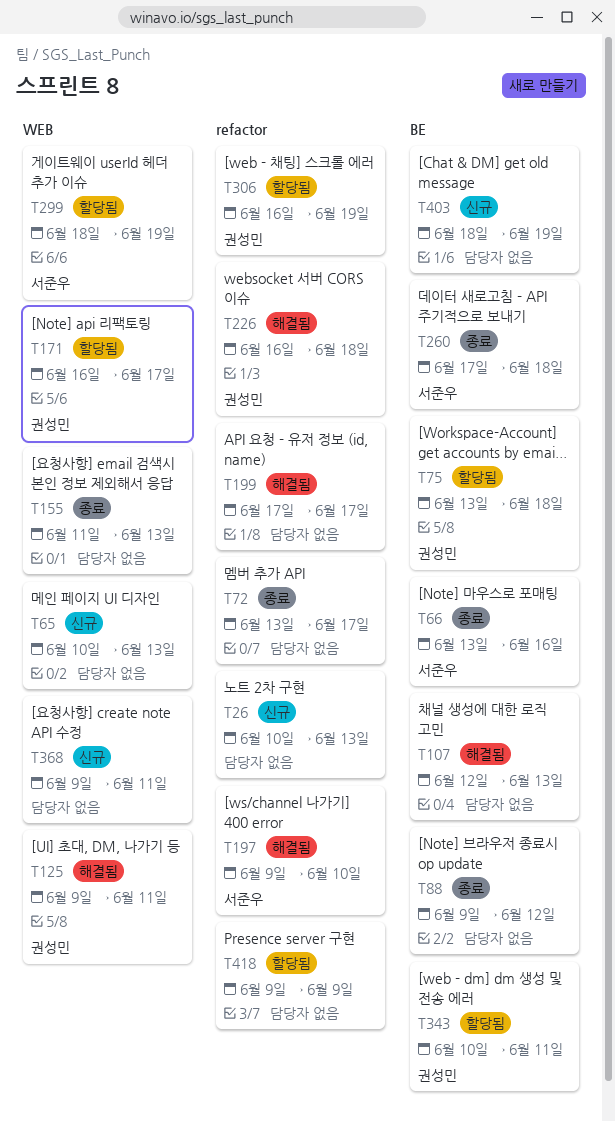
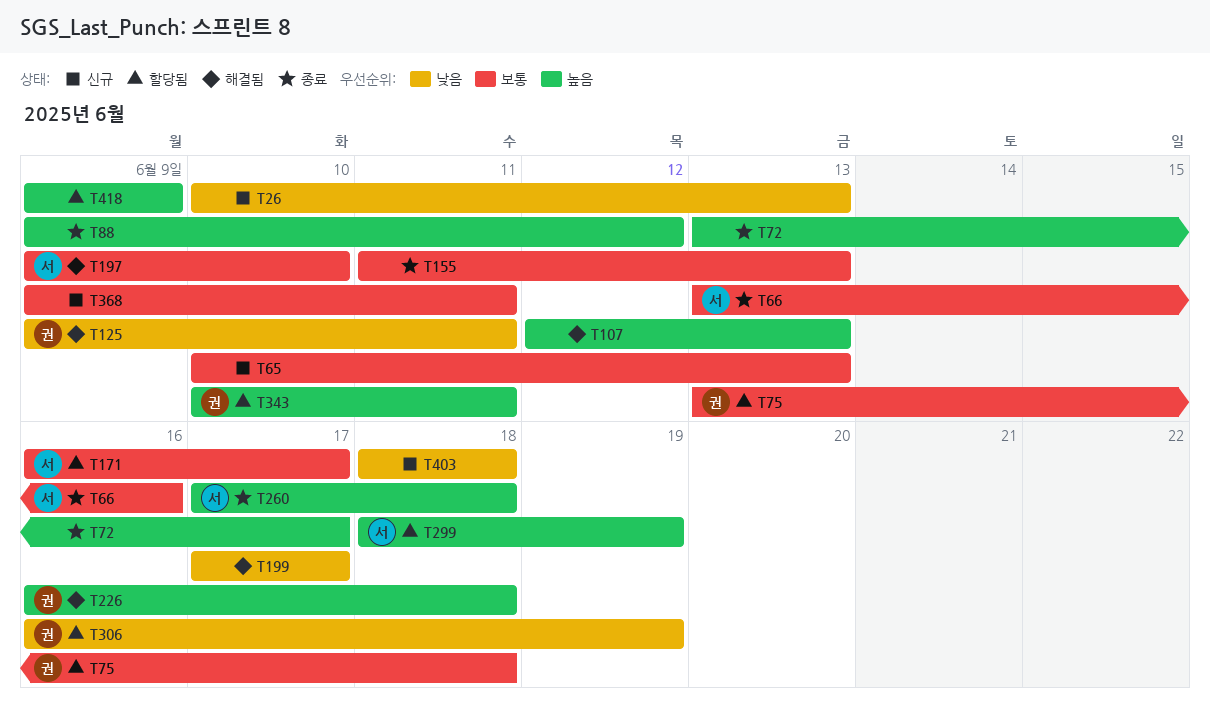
T171, owner: 권성민 -> 서준우
T403, due: Jun 19 -> Jun 18

